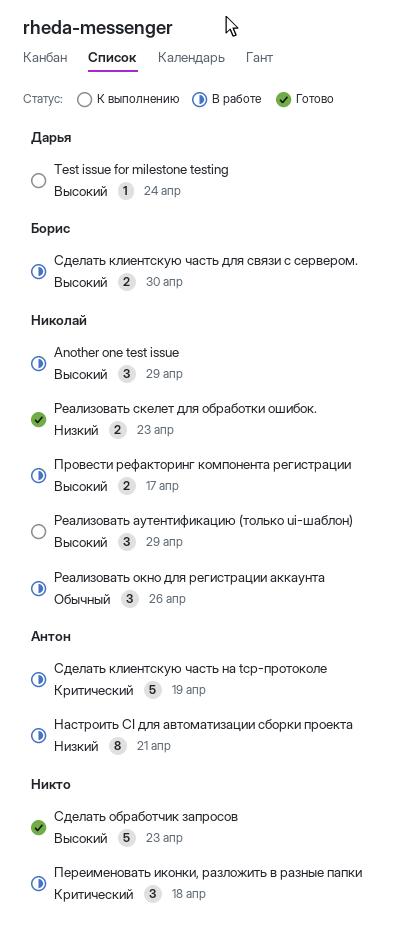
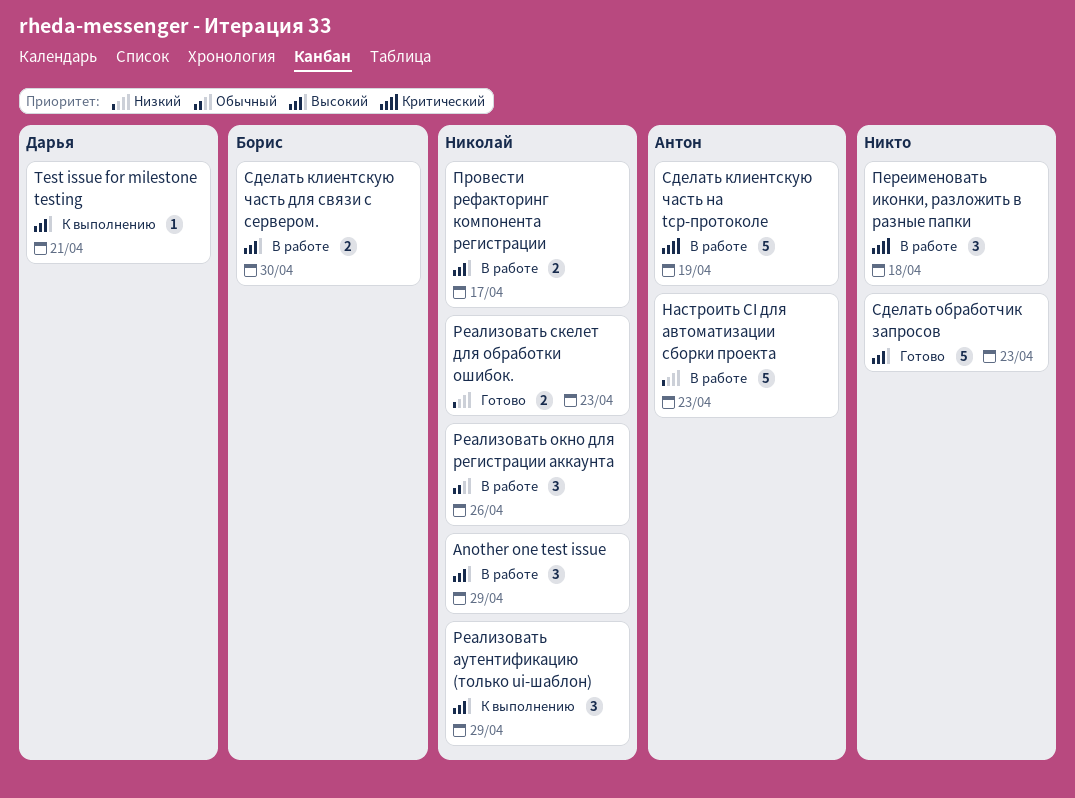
Test issue for milestone testing, due: Apr 24 -> Apr 21
Настроить CI для автоматизации сборки проекта, estimate: 8 -> 5
Настроить CI для автоматизации сборки проекта, due: Apr 21 -> Apr 23

